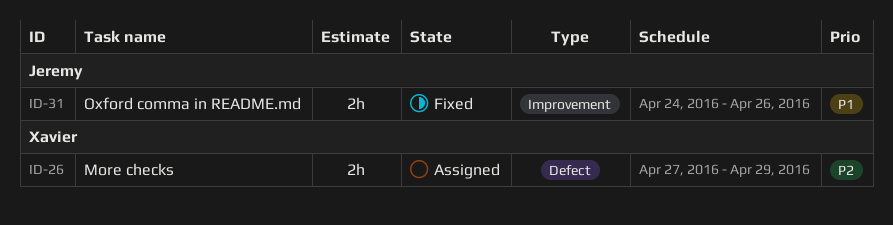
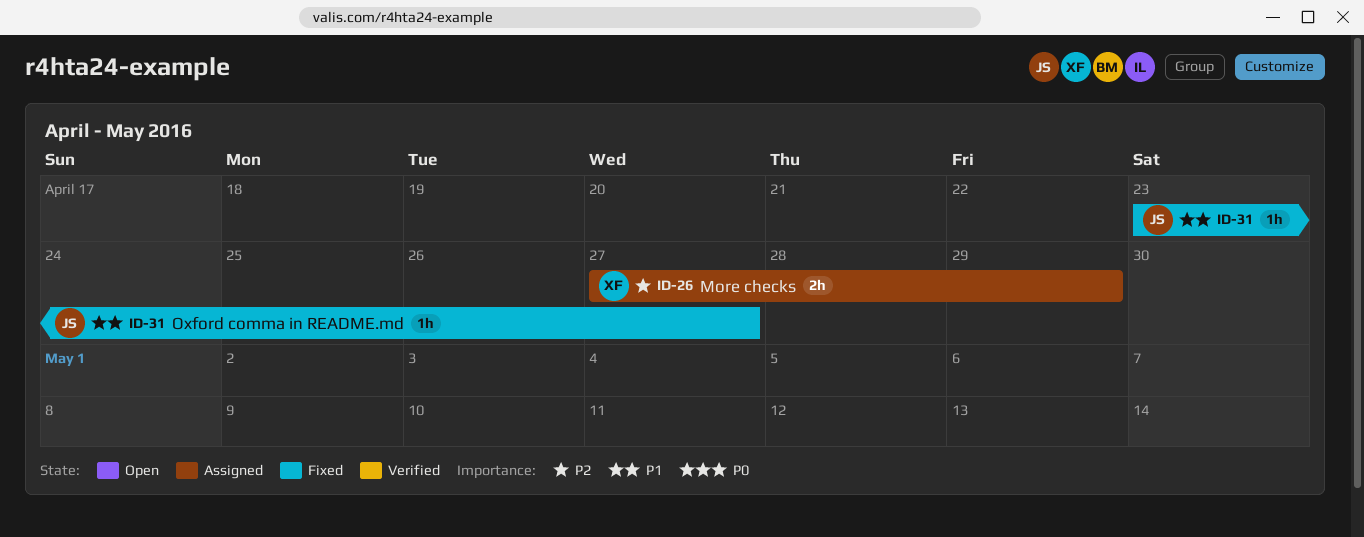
ID-31, estimate: 2h -> 1h
ID-31, start: Apr 24 -> Apr 23
ID-31, due: Apr 26 -> Apr 27

